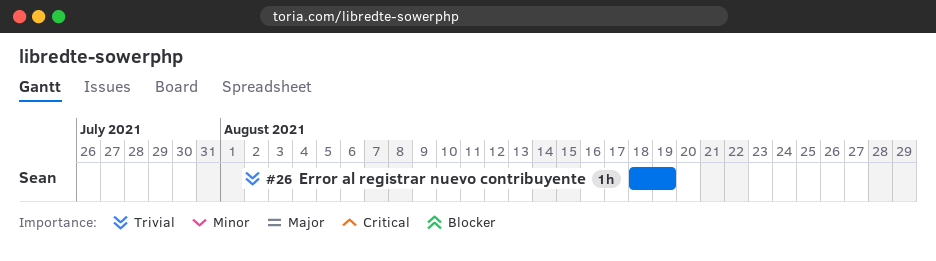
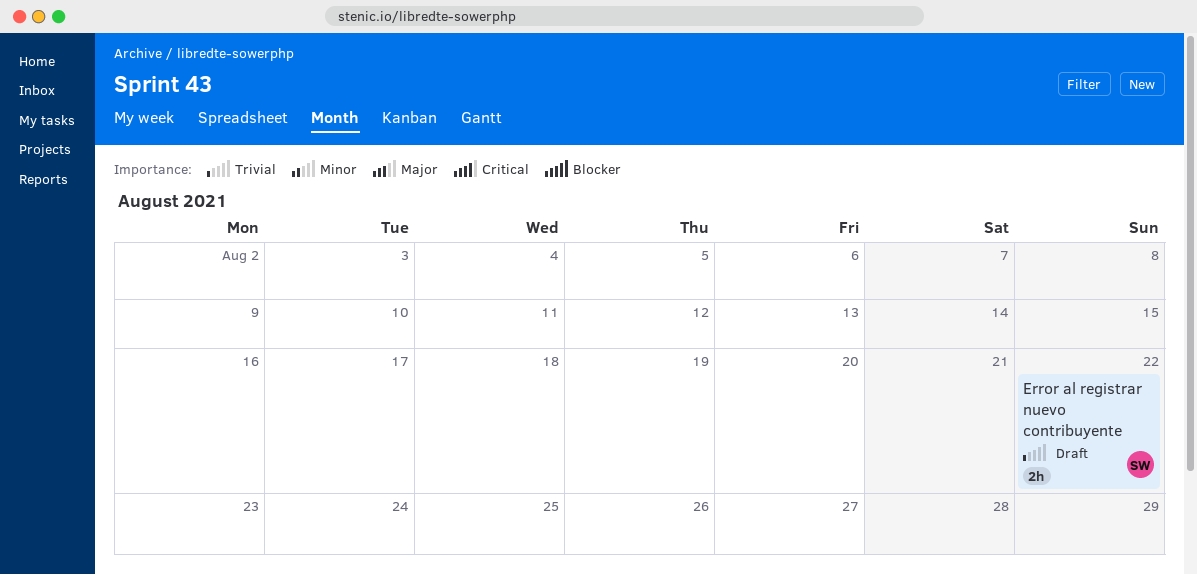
Error al registrar nuevo contribuyente, estimate: 1h -> 2h
Error al registrar nuevo contribuyente, due: Aug 19 -> Aug 22

